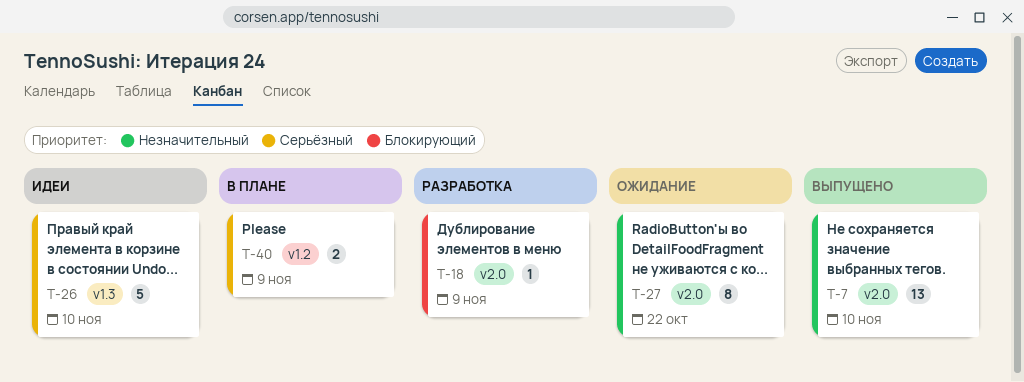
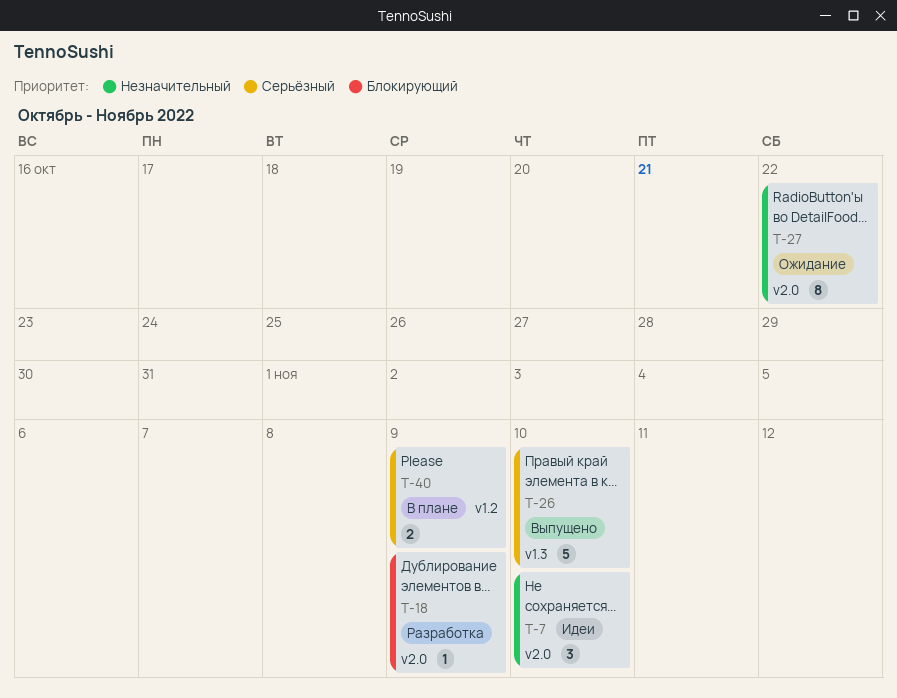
T-7, status: Выпущено -> Идеи
T-7, estimate: 13 -> 3
T-26, status: Идеи -> Выпущено

